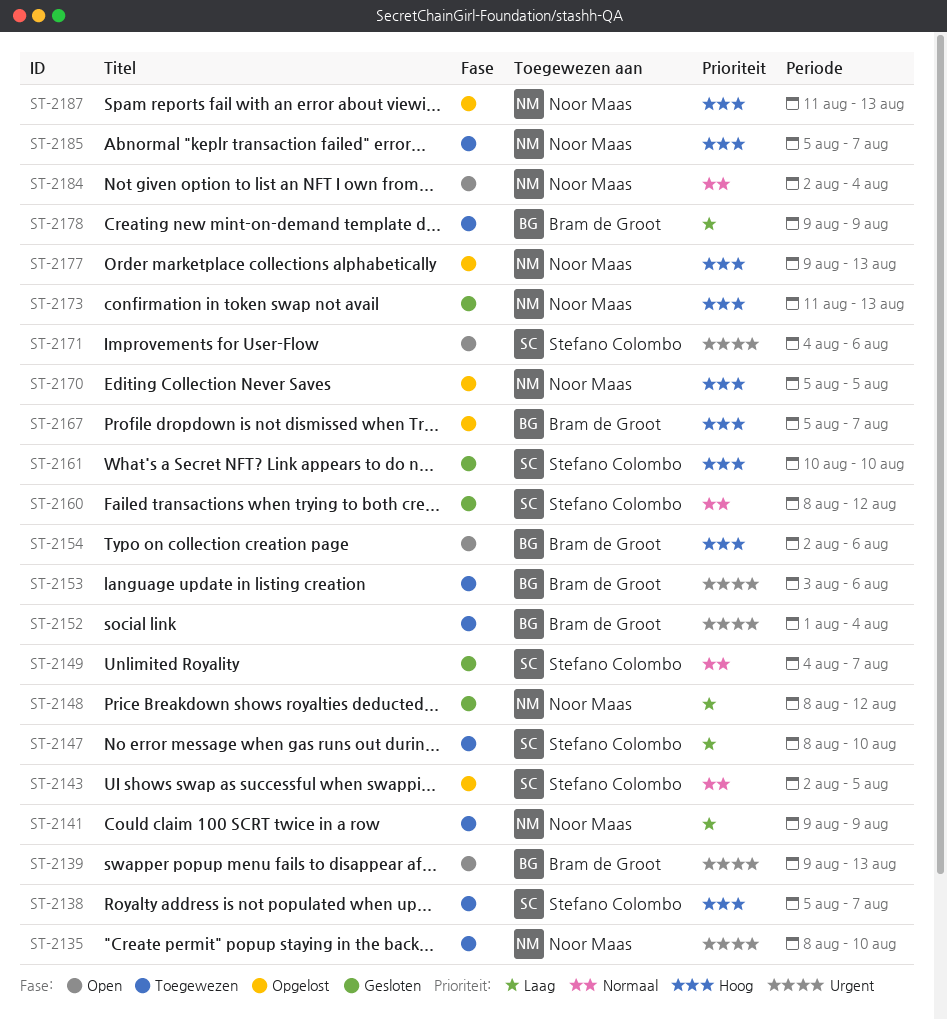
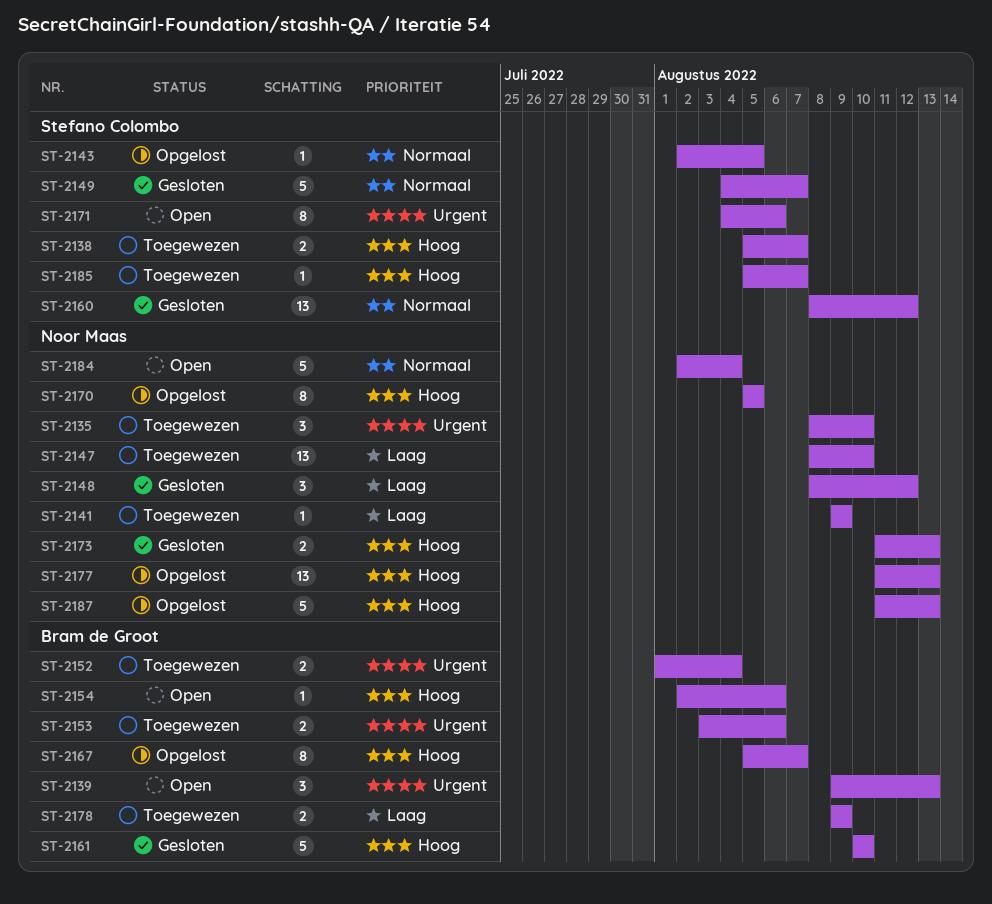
ST-2147, owner: Stefano Colombo -> Noor Maas
ST-2161, owner: Stefano Colombo -> Bram de Groot
ST-2177, start: Aug 9 -> Aug 11
ST-2185, owner: Noor Maas -> Stefano Colombo

